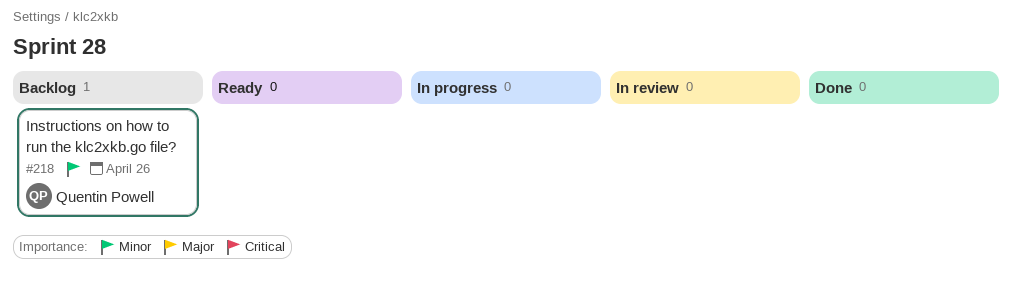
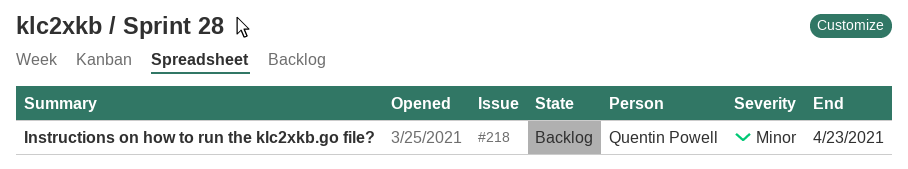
#218, due: Apr 26 -> Apr 23

